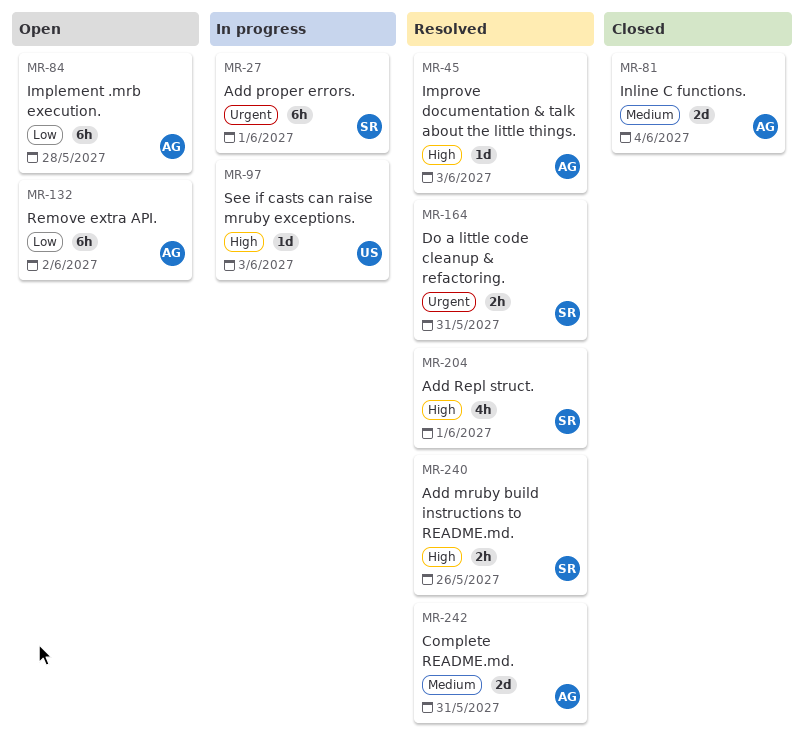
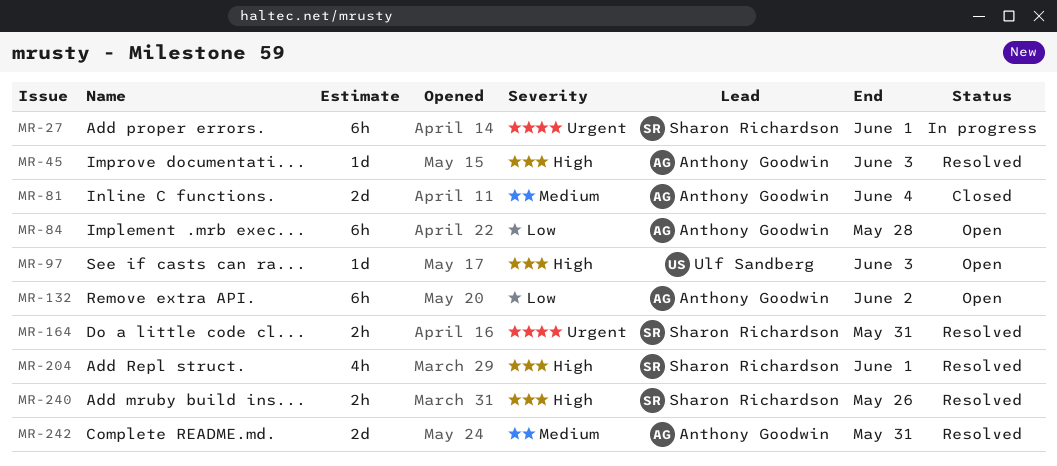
MR-97, status: In progress -> Open

